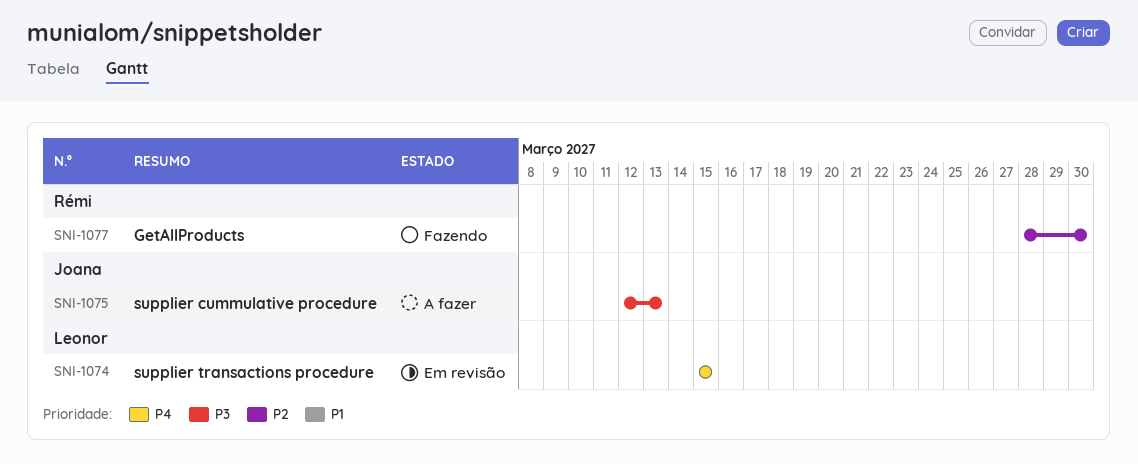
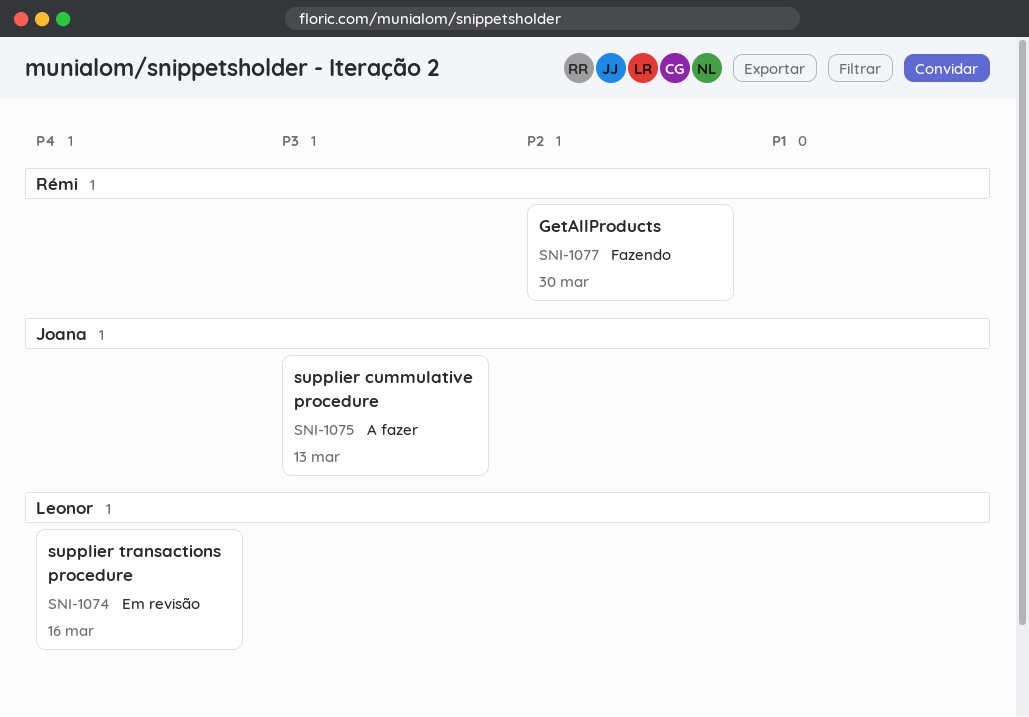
SNI-1074, due: Mar 15 -> Mar 16

